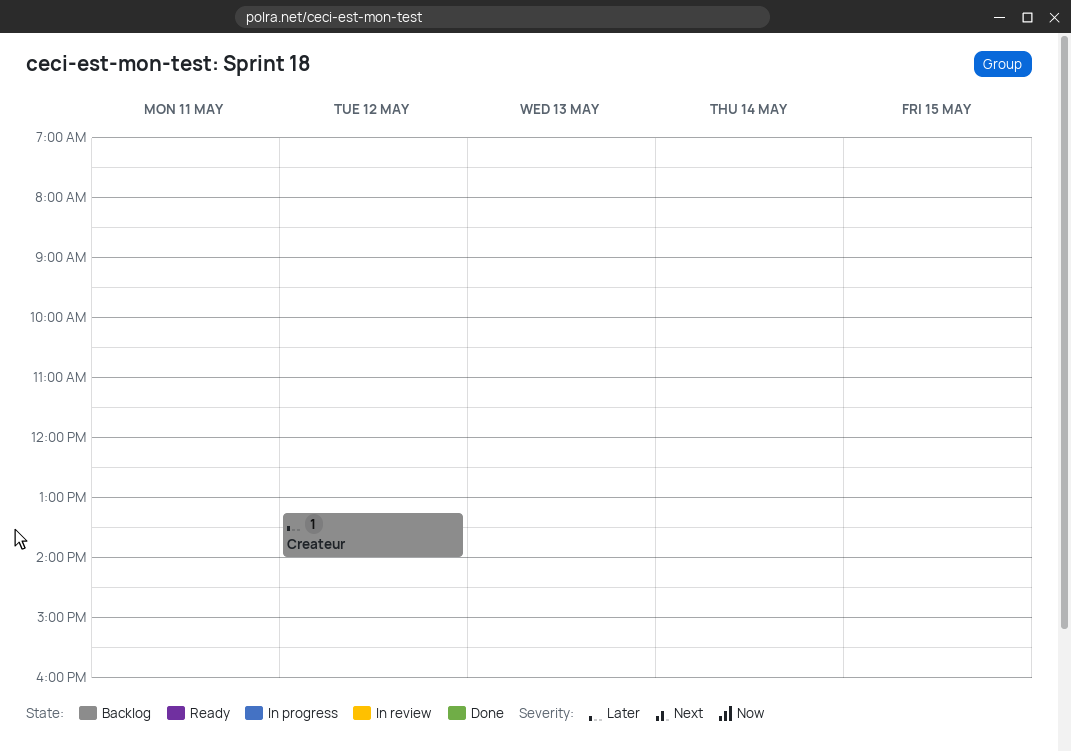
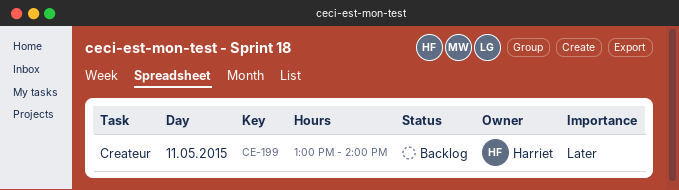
Createur, day: May 12 -> May 11
Createur, begins: 13:15 -> 13:00

